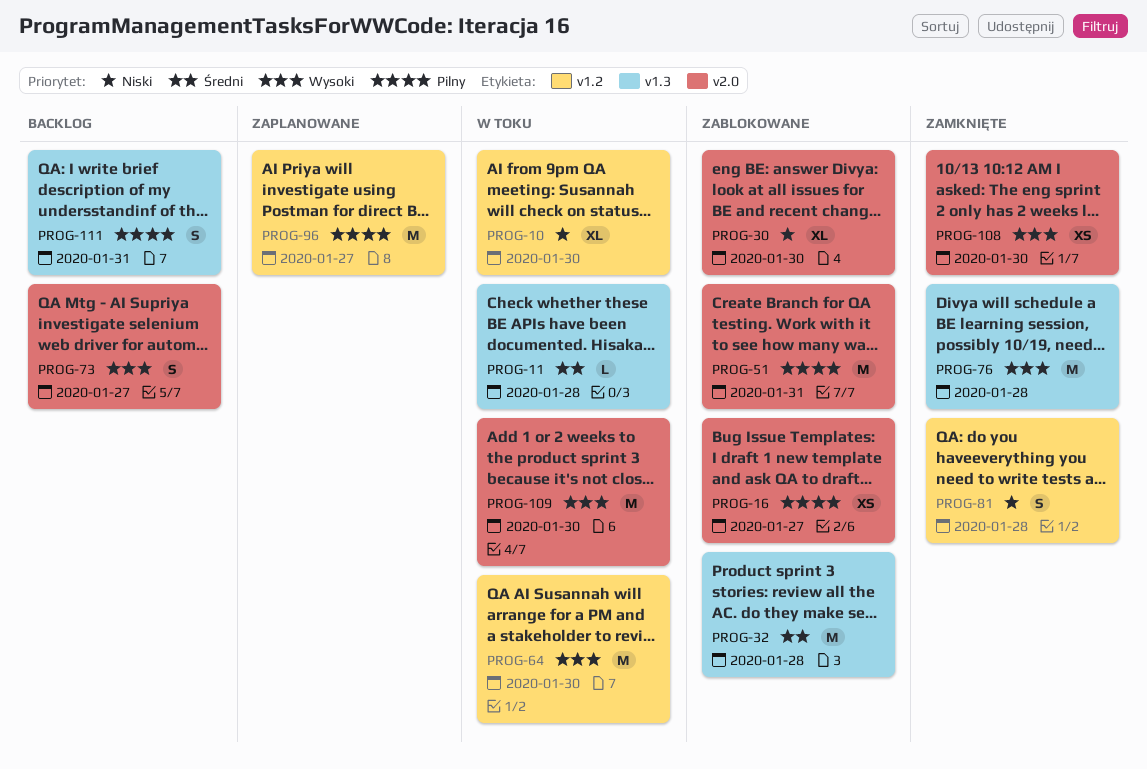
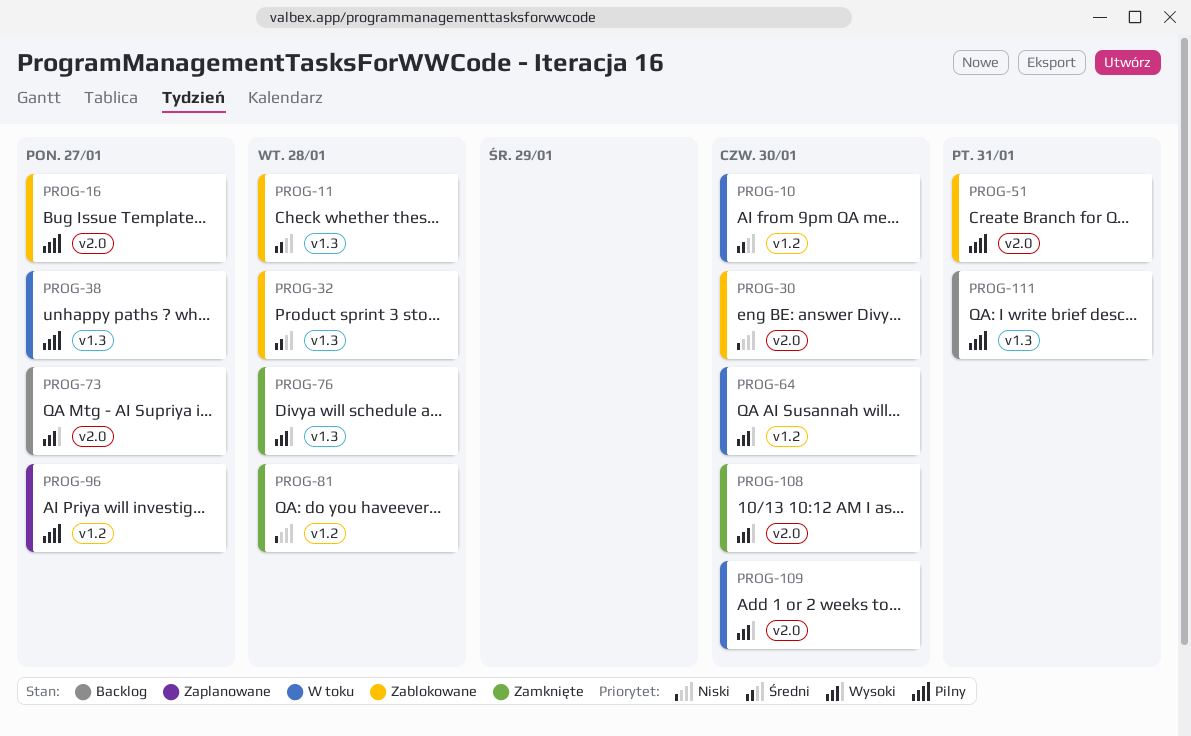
PROG-10, priority: Niski -> Średni
PROG-11, status: W toku -> Zablokowane
PROG-38: none -> present

